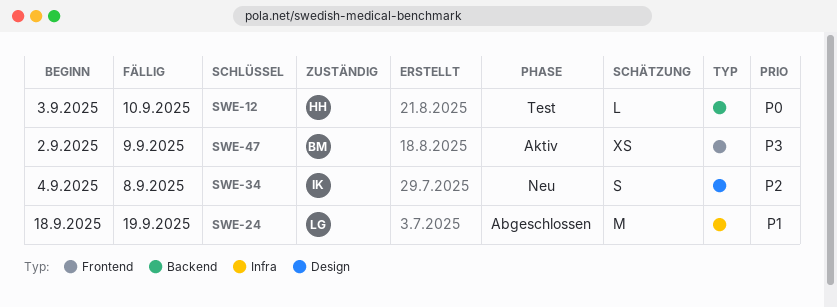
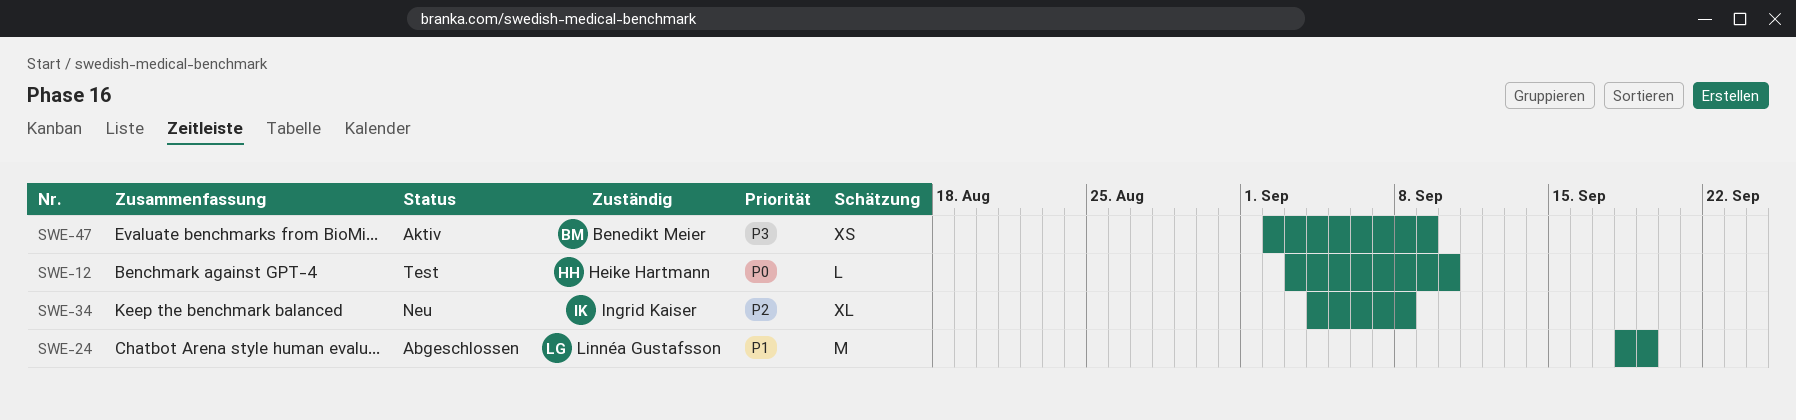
SWE-34, estimate: S -> XL

